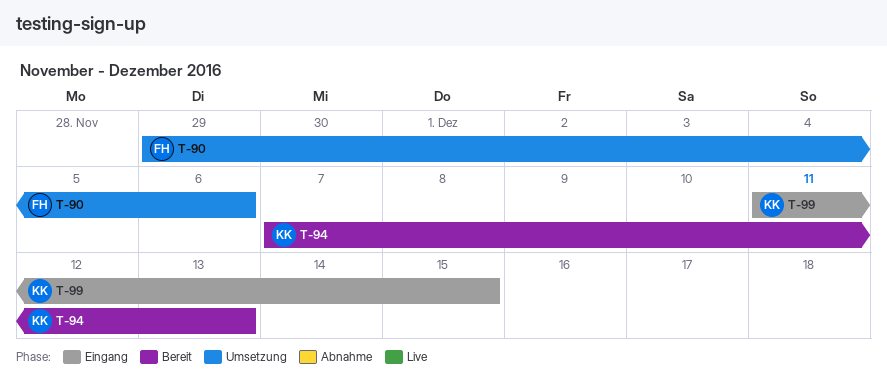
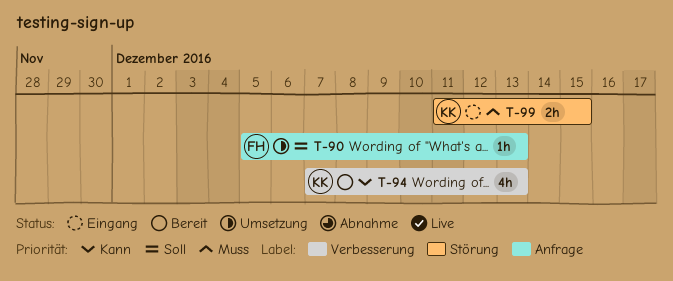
T-90, start: Nov 29 -> Dec 5
T-90, due: Dec 6 -> Dec 13

